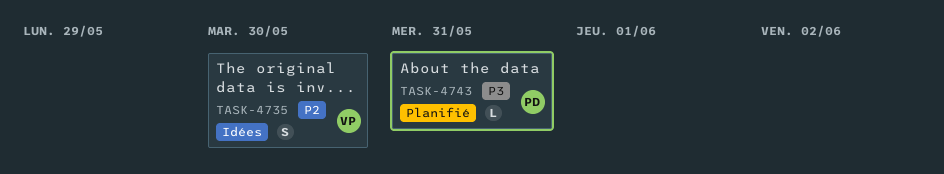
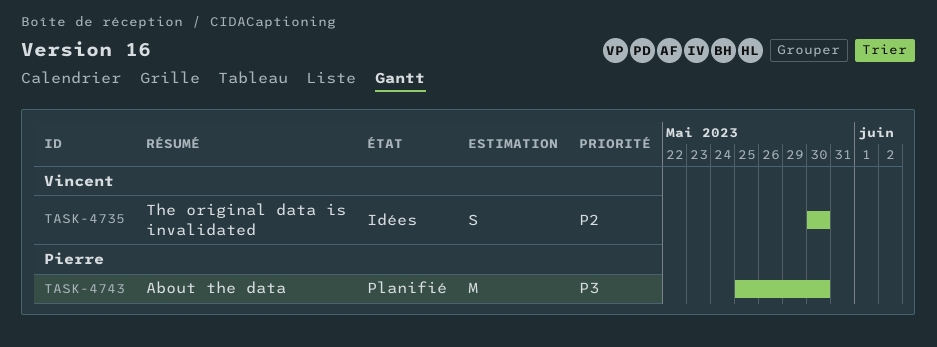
TASK-4743, estimate: L -> M
TASK-4743, due: May 31 -> May 30

